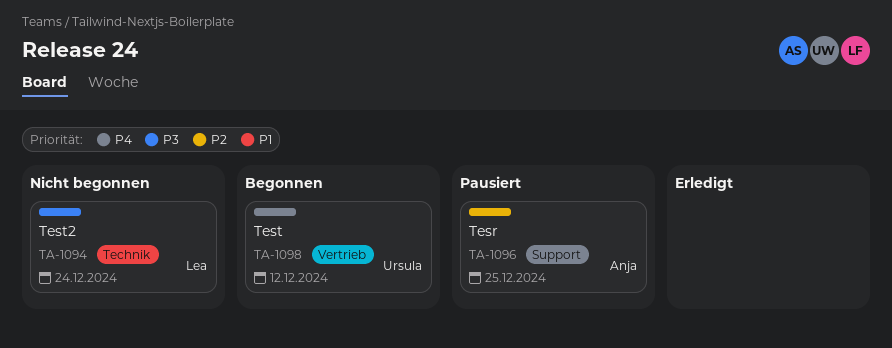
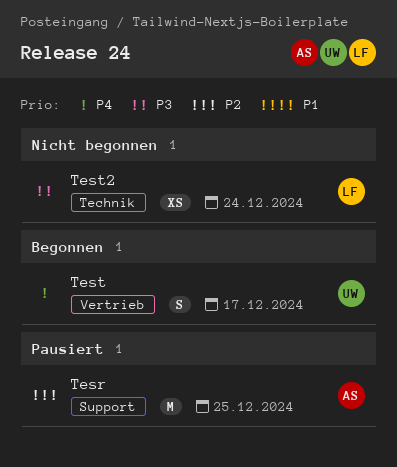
Test, due: Dec 12 -> Dec 17

